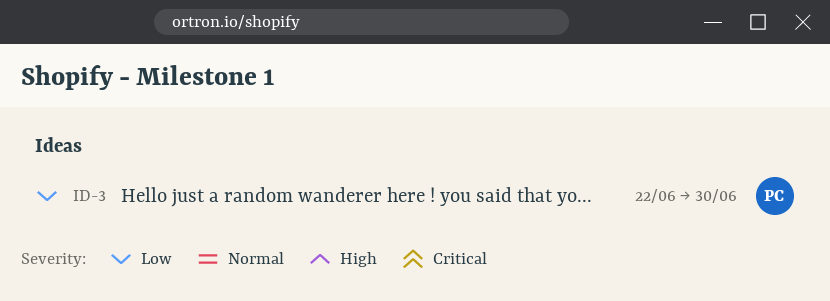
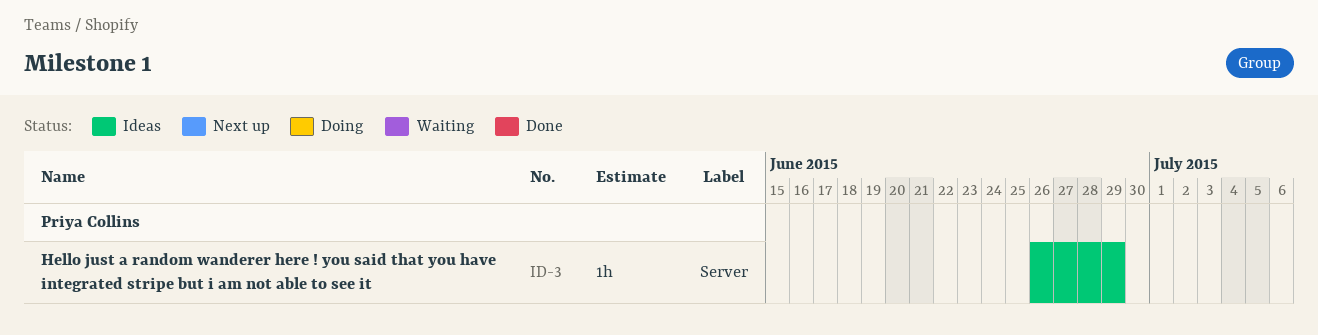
ID-3, start: Jun 22 -> Jun 26
ID-3, due: Jun 30 -> Jun 29

